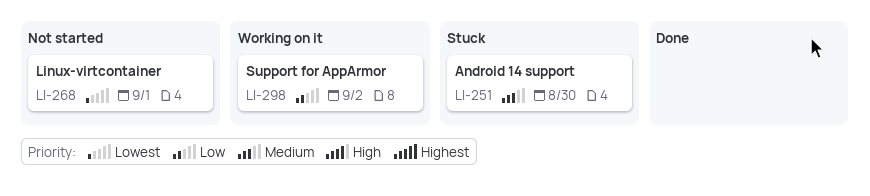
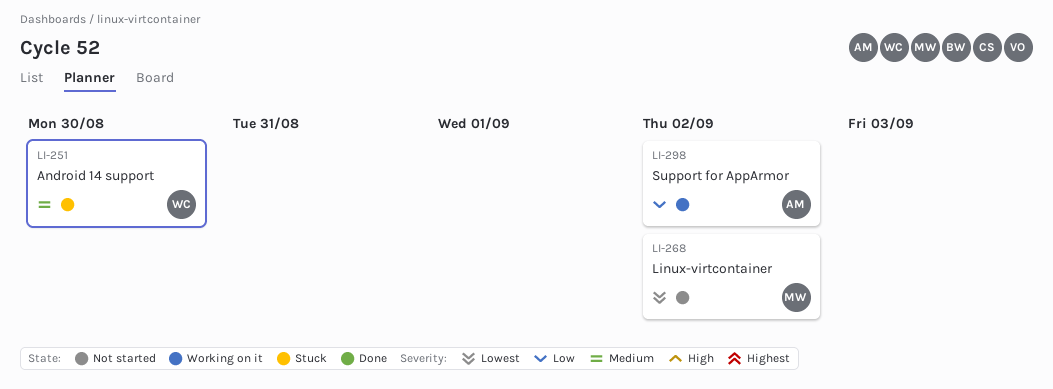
LI-268, due: Sep 1 -> Sep 2

